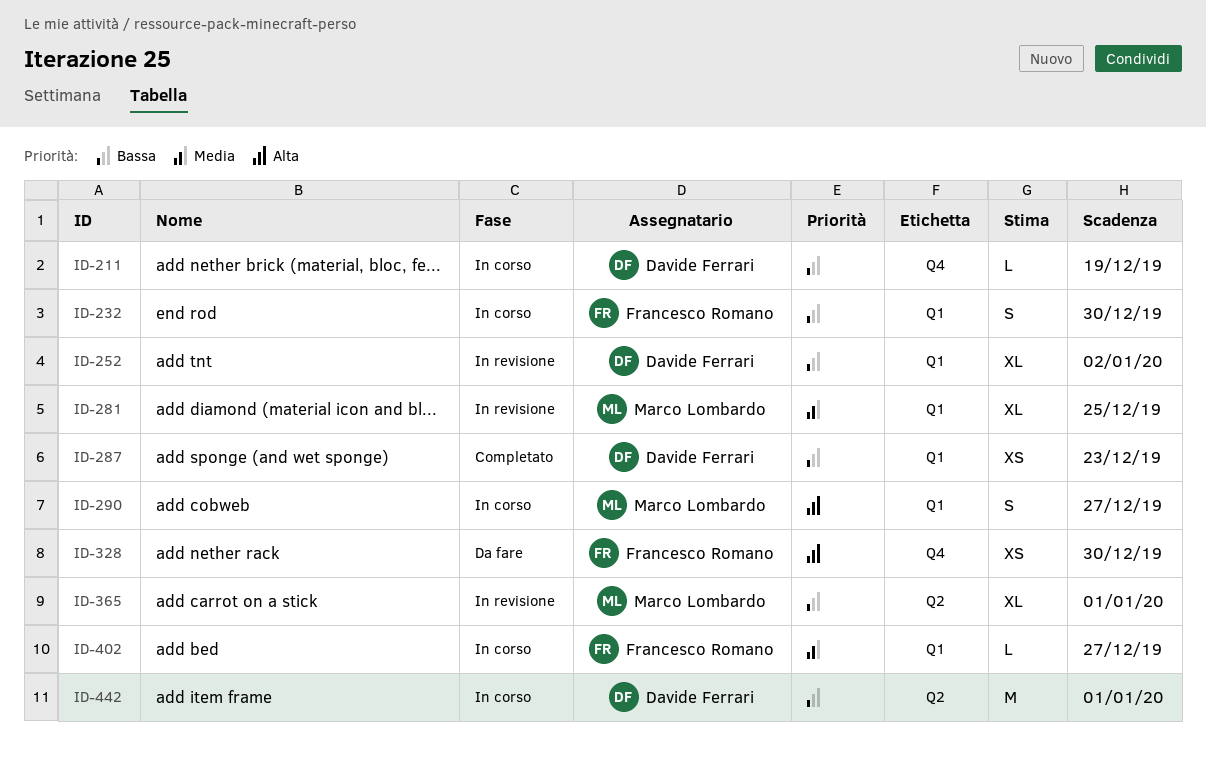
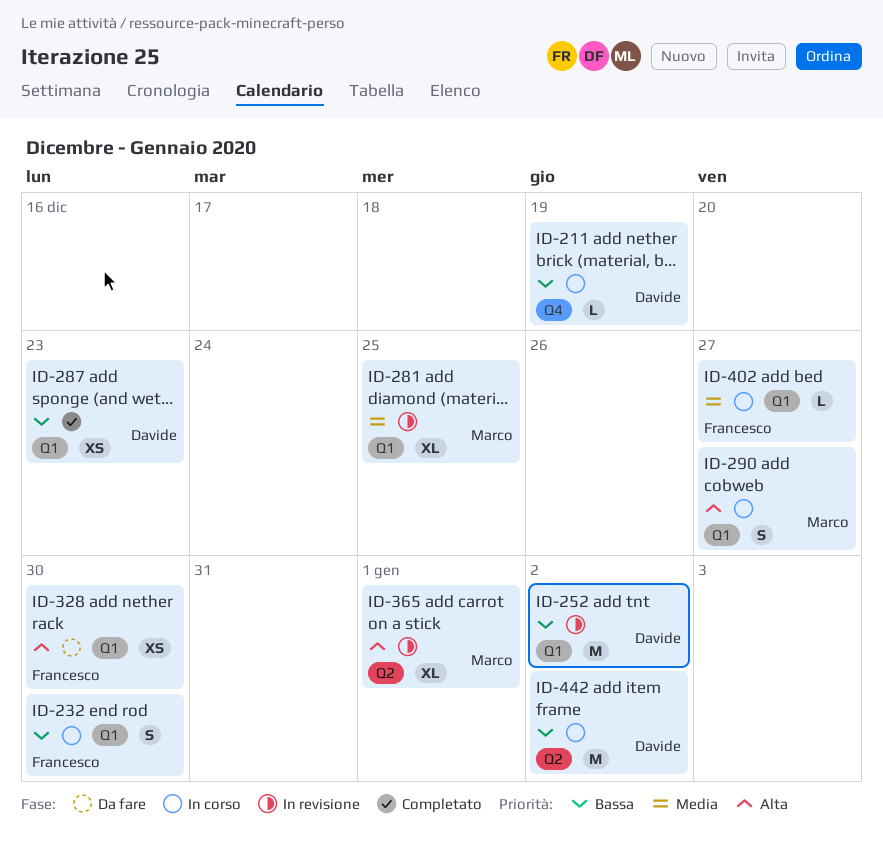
ID-252, estimate: XL -> M
ID-328, label: Q4 -> Q1
ID-365, priority: Bassa -> Alta
ID-442, due: Jan 1 -> Jan 2

